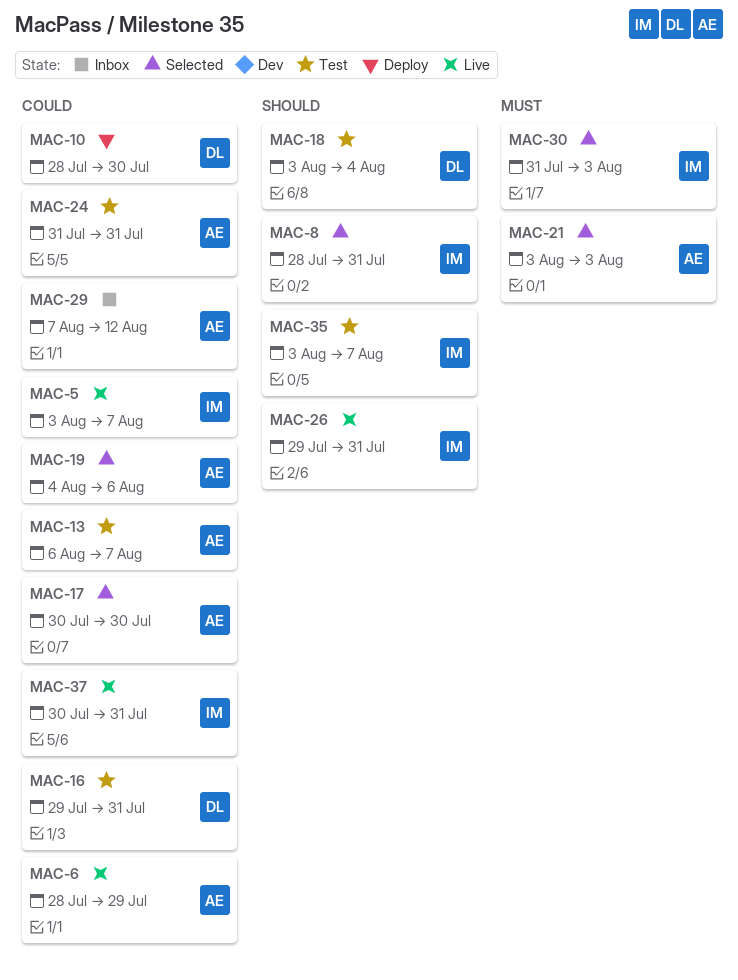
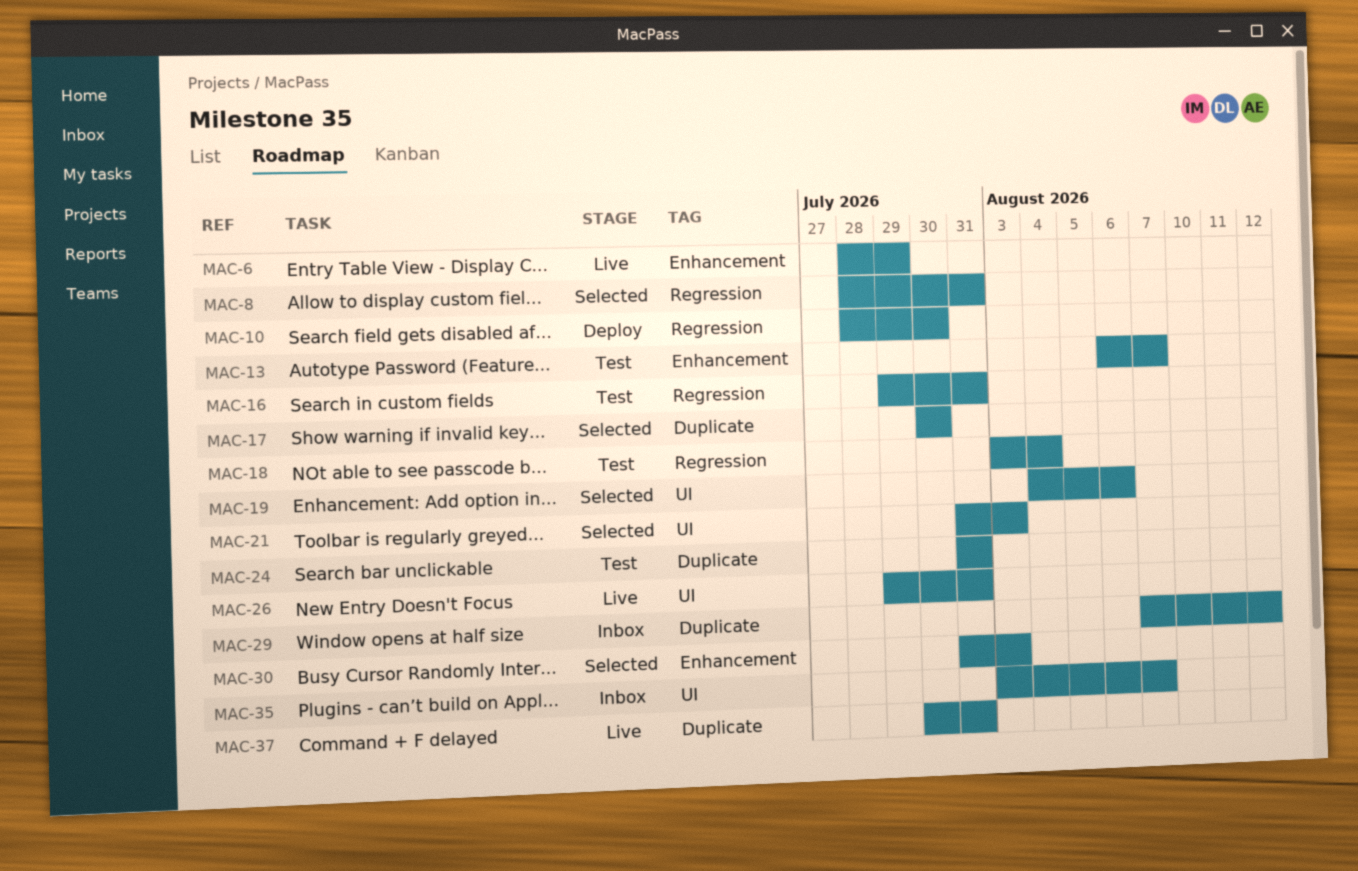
MAC-5: present -> none
MAC-21, start: Aug 3 -> Jul 31
MAC-35, status: Test -> Inbox

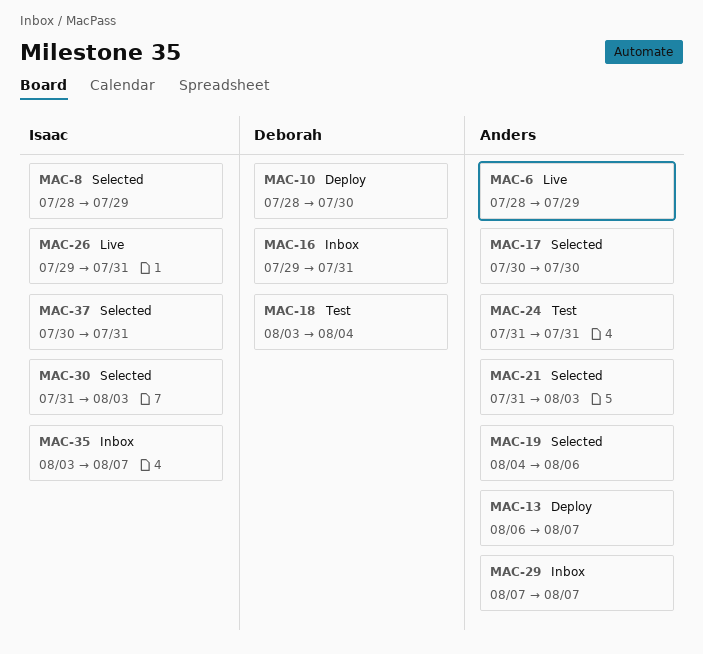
MAC-8, due: Jul 31 -> Jul 29
MAC-13, status: Test -> Deploy
MAC-16, status: Test -> Inbox
MAC-29, due: Aug 12 -> Aug 7
MAC-37, status: Live -> Selected

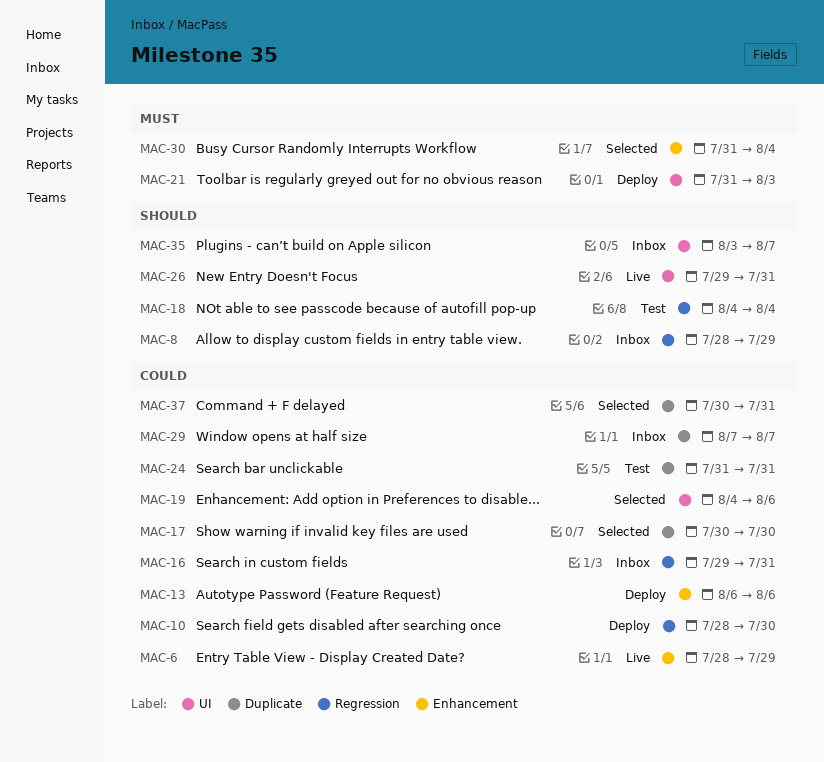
MAC-8, status: Selected -> Inbox
MAC-13, due: Aug 7 -> Aug 6
MAC-18, start: Aug 3 -> Aug 4
MAC-21, status: Selected -> Deploy
MAC-30, due: Aug 3 -> Aug 4

